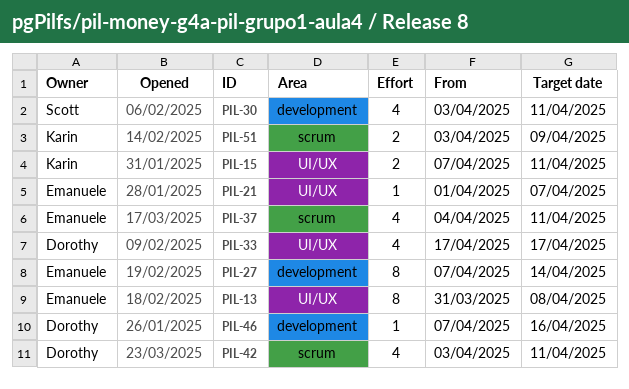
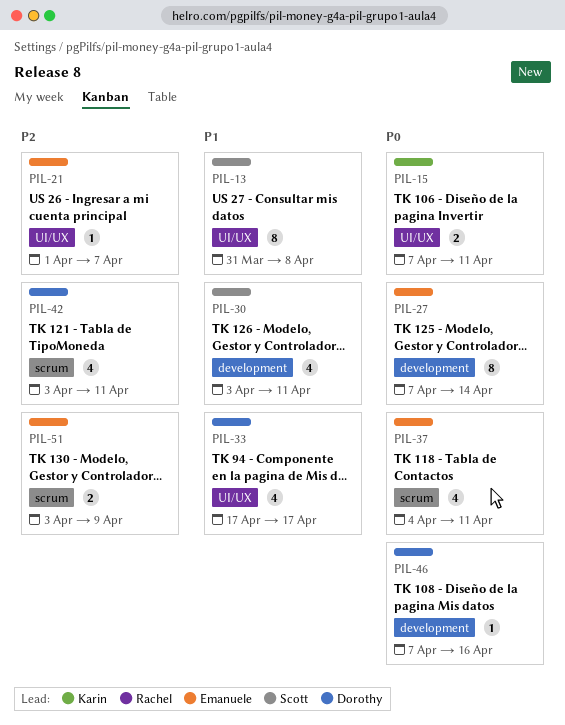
PIL-13, owner: Emanuele -> Scott
PIL-51, owner: Karin -> Emanuele

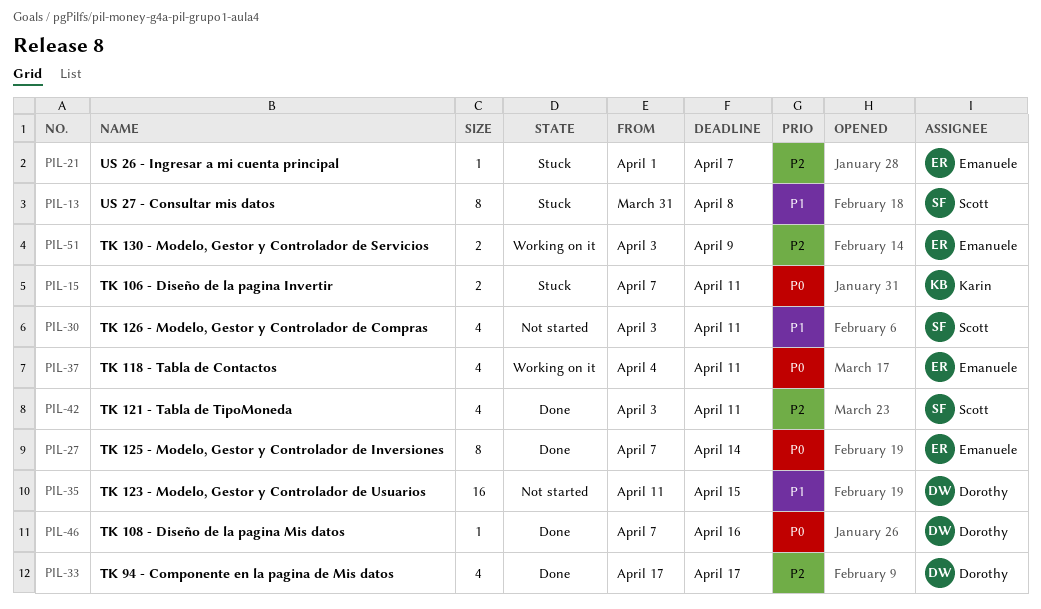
PIL-33, priority: P1 -> P2
PIL-35: none -> present
PIL-42, owner: Dorothy -> Scott

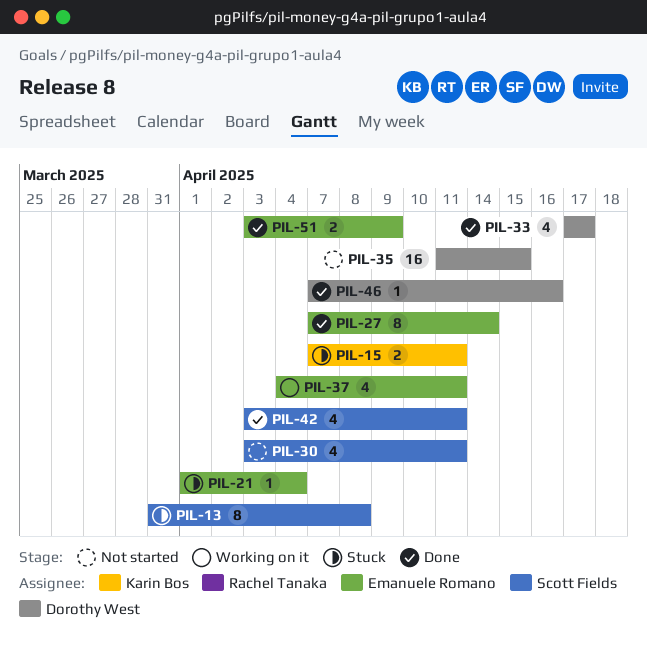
PIL-21, due: Apr 7 -> Apr 4
PIL-51, status: Working on it -> Done

